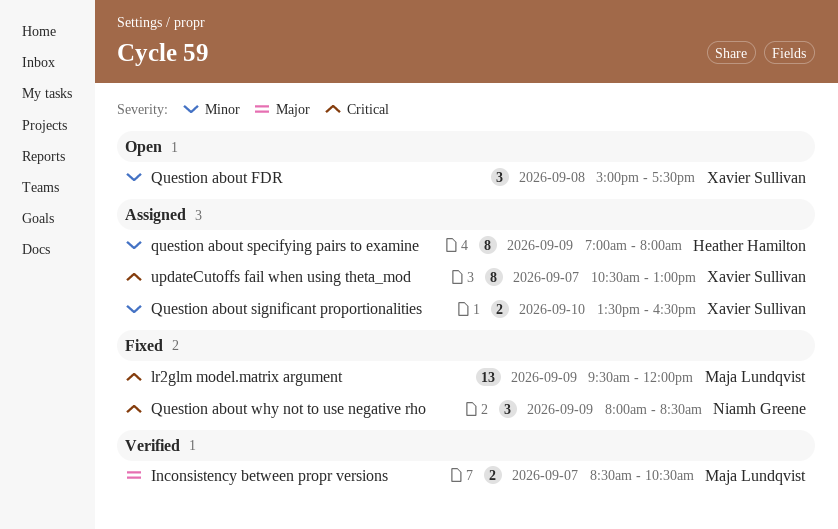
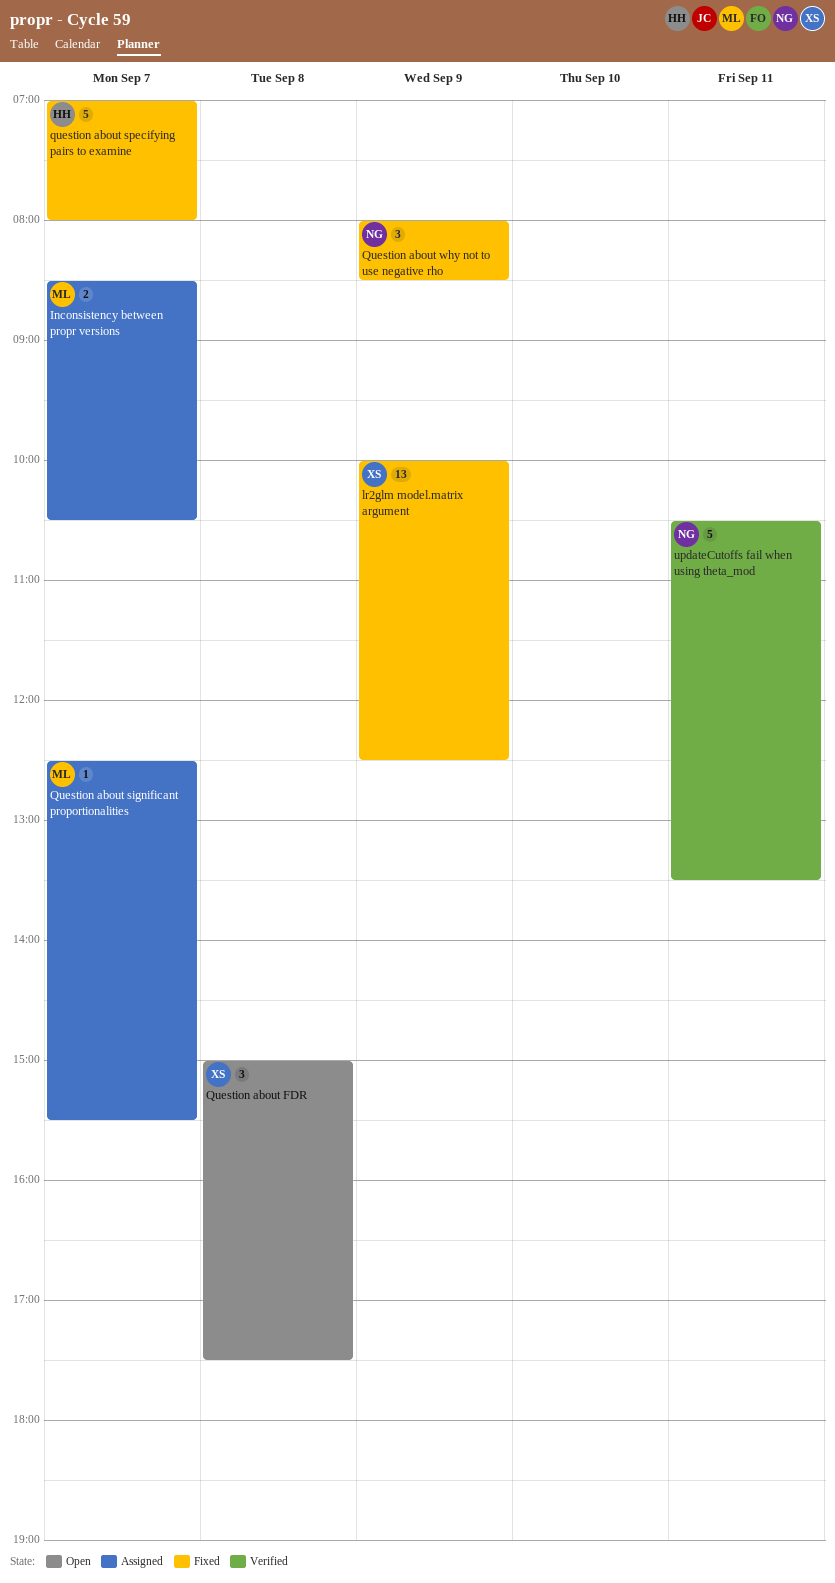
Inconsistency between propr versions, status: Verified -> Assigned
lr2glm model.matrix argument, owner: Maja Lundqvist -> Xavier Sullivan
lr2glm model.matrix argument, begins: 09:30 -> 10:00
lr2glm model.matrix argument, ends: 12:00 -> 12:30
Question about significant proportionalities, owner: Xavier Sullivan -> Maja Lundqvist
Question about significant proportionalities, estimate: 2 -> 1
Question about significant proportionalities, day: Sep 10 -> Sep 7
Question about significant proportionalities, begins: 13:30 -> 12:30
Question about significant proportionalities, ends: 16:30 -> 15:30
question about specifying pairs to examine, status: Assigned -> Fixed
question about specifying pairs to examine, estimate: 8 -> 5
question about specifying pairs to examine, day: Sep 9 -> Sep 7
updateCutoffs fail when using theta_mod, status: Assigned -> Verified
updateCutoffs fail when using theta_mod, owner: Xavier Sullivan -> Niamh Greene
updateCutoffs fail when using theta_mod, estimate: 8 -> 5
updateCutoffs fail when using theta_mod, day: Sep 7 -> Sep 11
updateCutoffs fail when using theta_mod, ends: 13:00 -> 13:30

